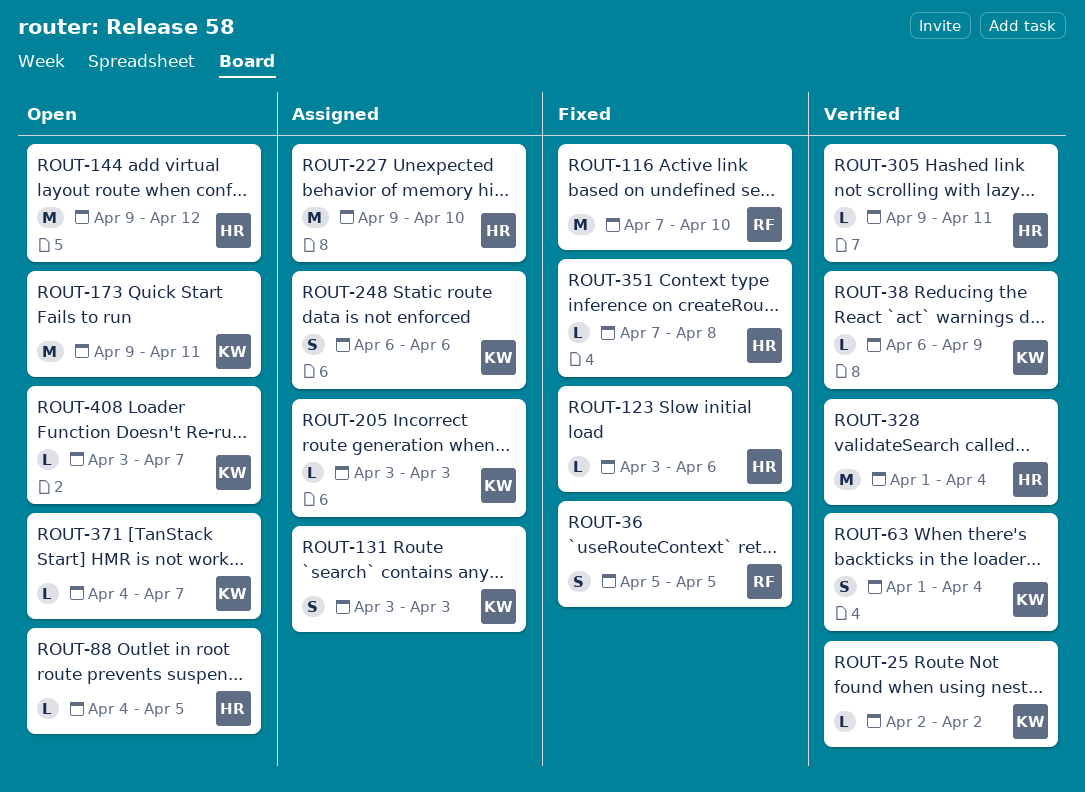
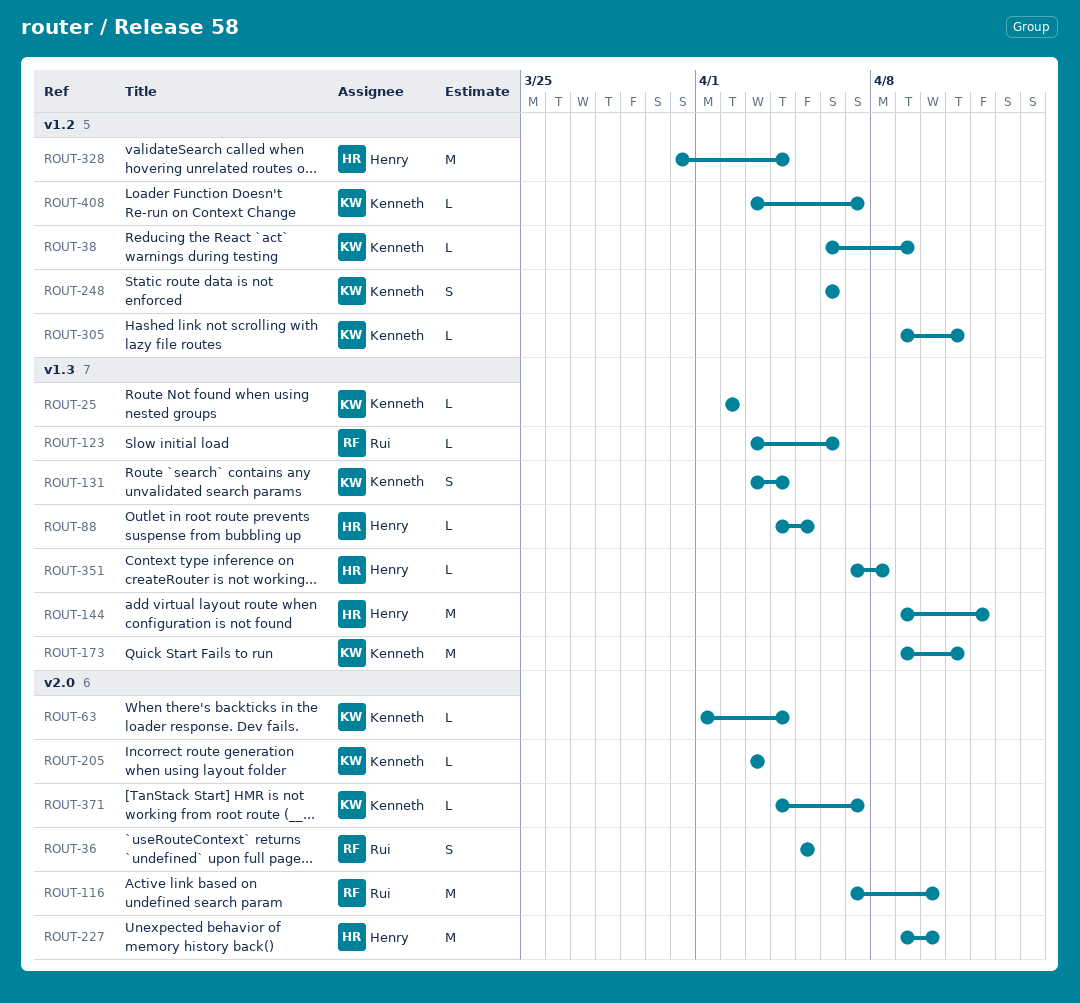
ROUT-63, estimate: S -> L
ROUT-123, owner: Henry -> Rui
ROUT-131, due: Apr 3 -> Apr 4
ROUT-305, owner: Henry -> Kenneth
ROUT-328, start: Apr 1 -> Mar 31

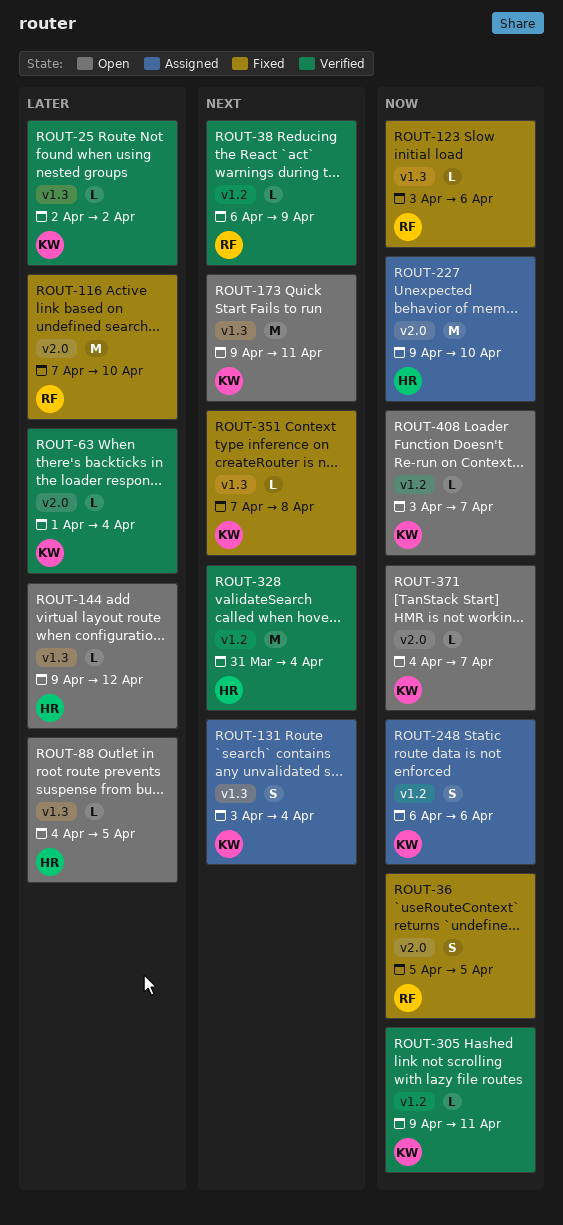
ROUT-38, owner: Kenneth -> Rui
ROUT-144, estimate: M -> L
ROUT-205: present -> none
ROUT-351, owner: Henry -> Kenneth

